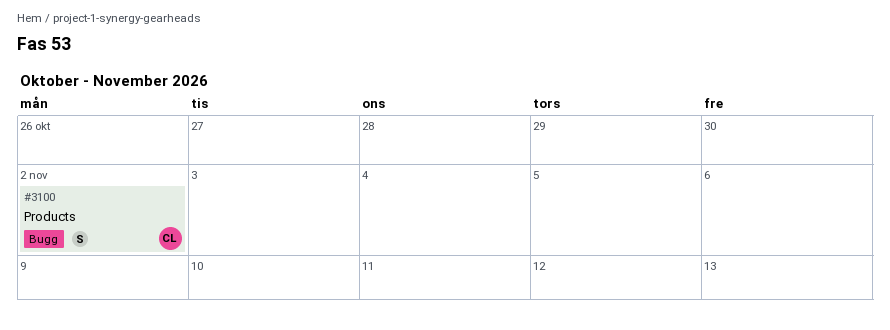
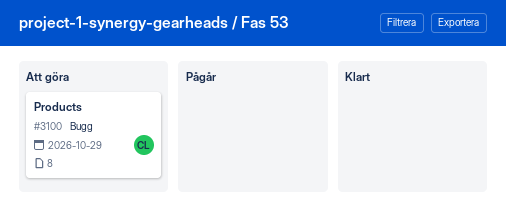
#3100, due: Nov 2 -> Oct 29

